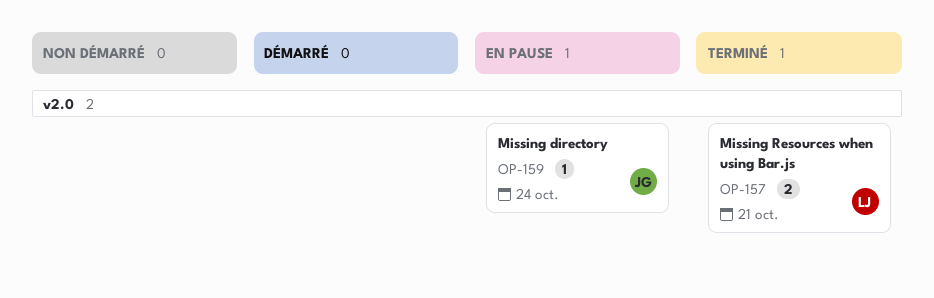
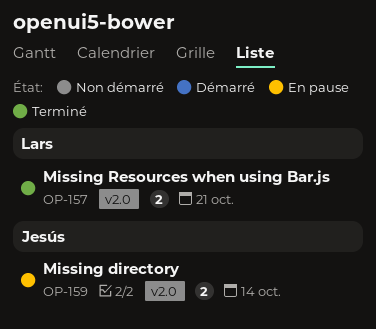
OP-159, estimate: 1 -> 2
OP-159, due: Oct 24 -> Oct 14

